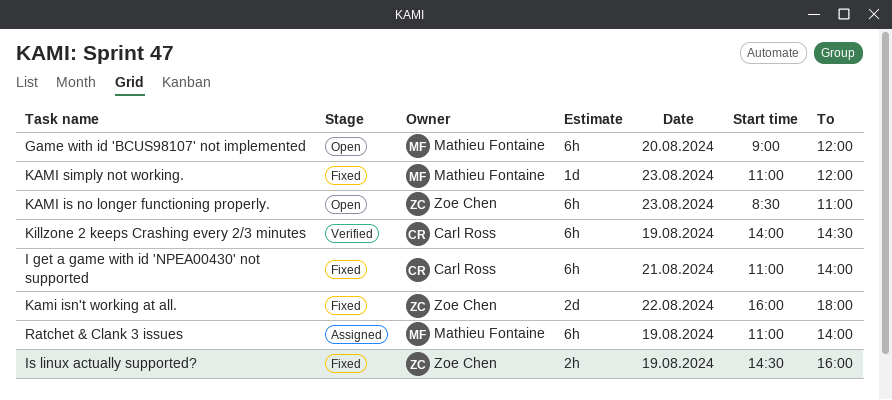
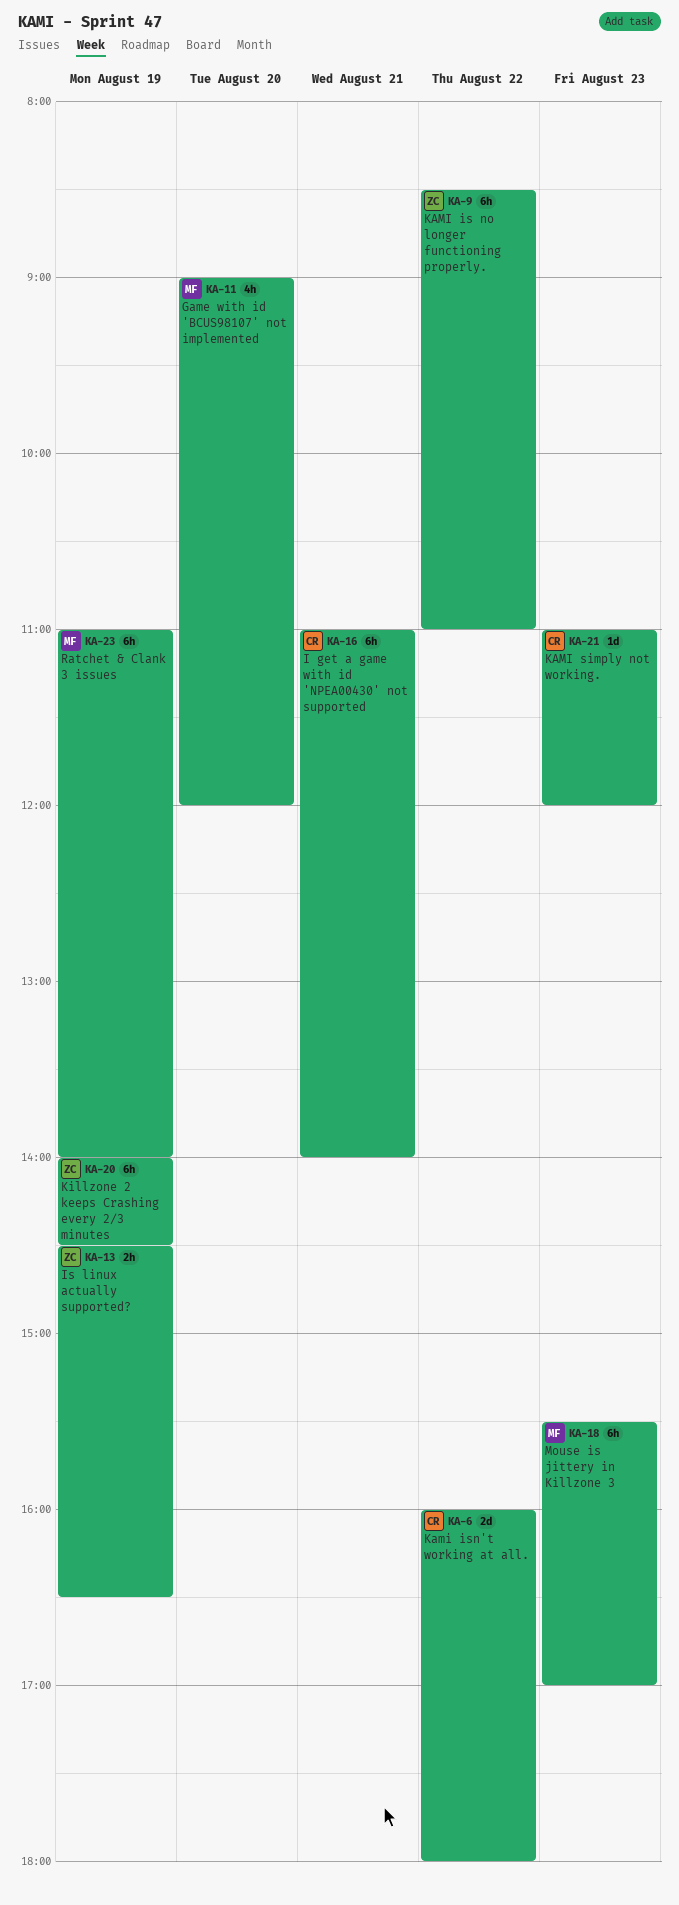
Game with id 'BCUS98107' not implemented, estimate: 6h -> 4h
Is linux actually supported?, ends: 16:00 -> 16:30
KAMI is no longer functioning properly., day: Aug 23 -> Aug 22
Kami isn't working at all., owner: Zoe Chen -> Carl Ross
KAMI simply not working., owner: Mathieu Fontaine -> Carl Ross
Killzone 2 keeps Crashing every 2/3 minutes, owner: Carl Ross -> Zoe Chen
Mouse is jittery in Killzone 3: none -> present

